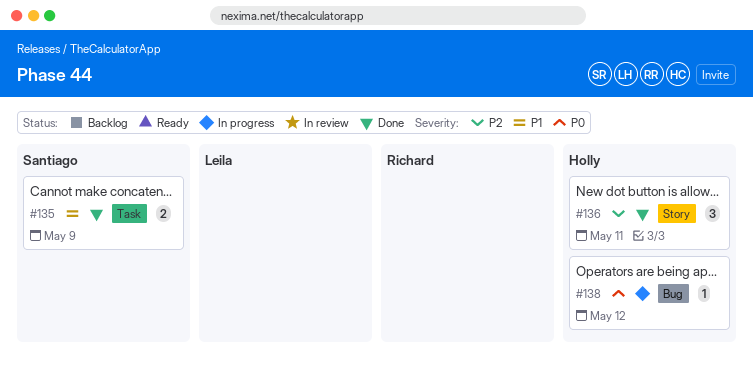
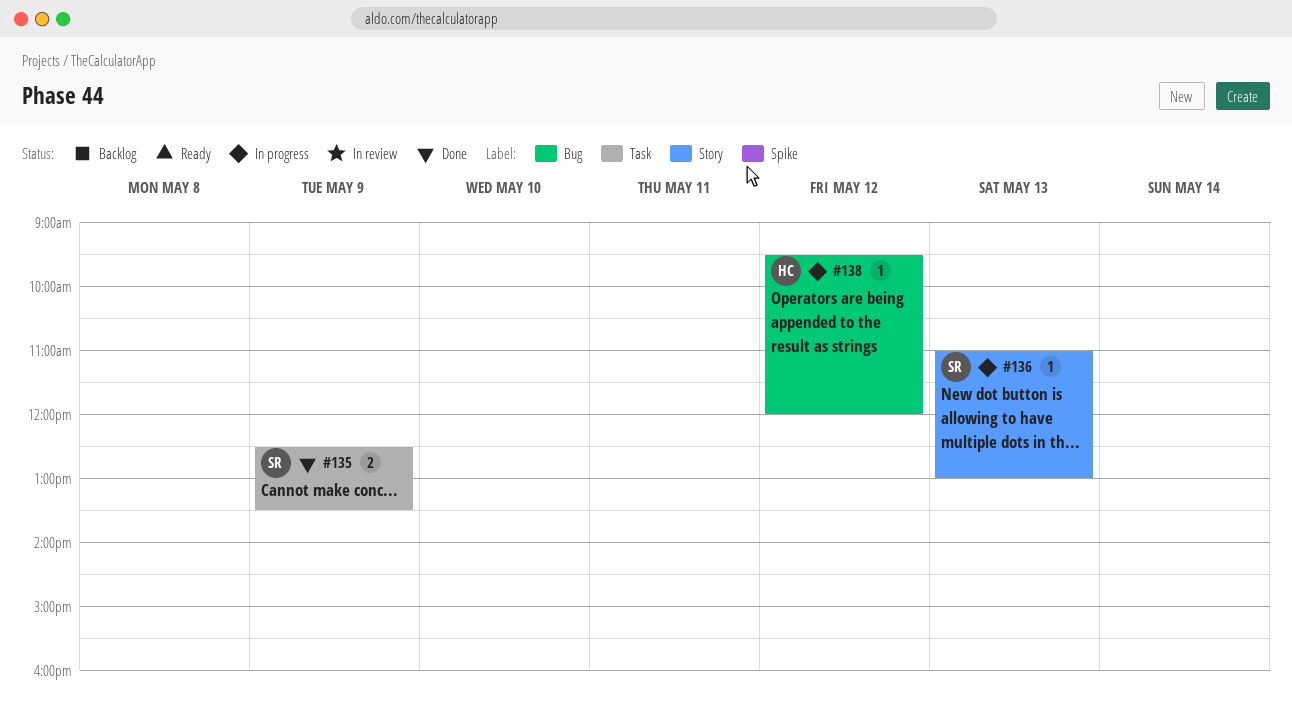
#136, status: Done -> In progress
#136, owner: Holly -> Santiago
#136, estimate: 3 -> 1
#136, day: May 11 -> May 13

